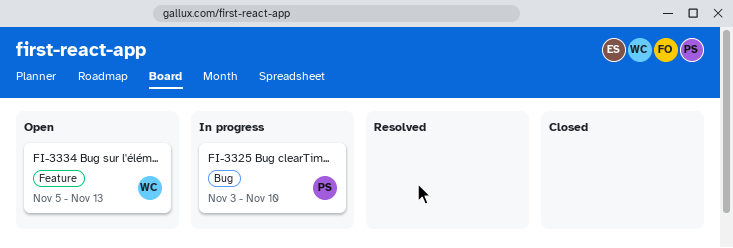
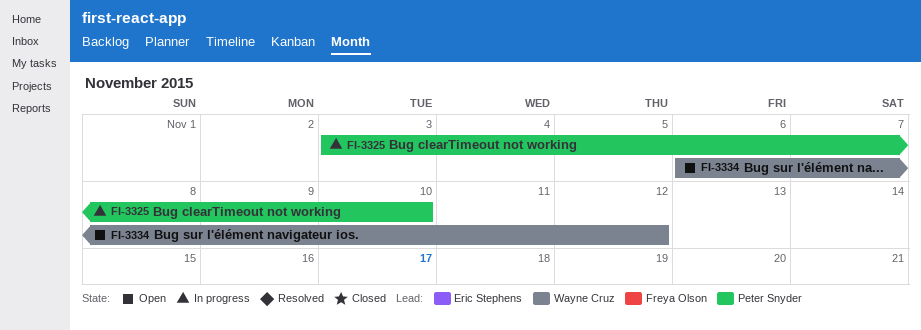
FI-3334, start: Nov 5 -> Nov 6
FI-3334, due: Nov 13 -> Nov 12

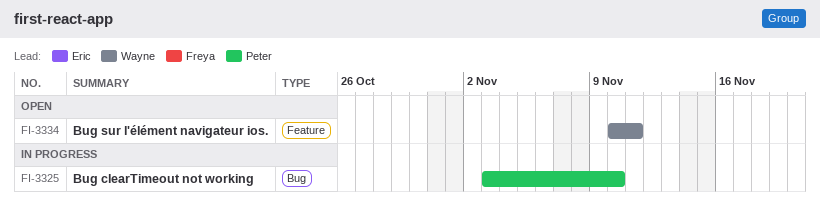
FI-3334, start: Nov 6 -> Nov 10
FI-3334, due: Nov 12 -> Nov 11

